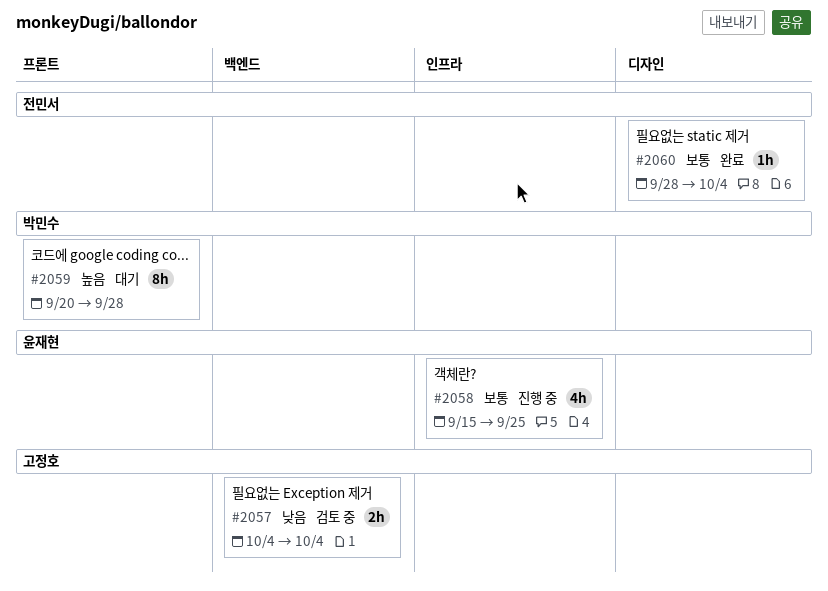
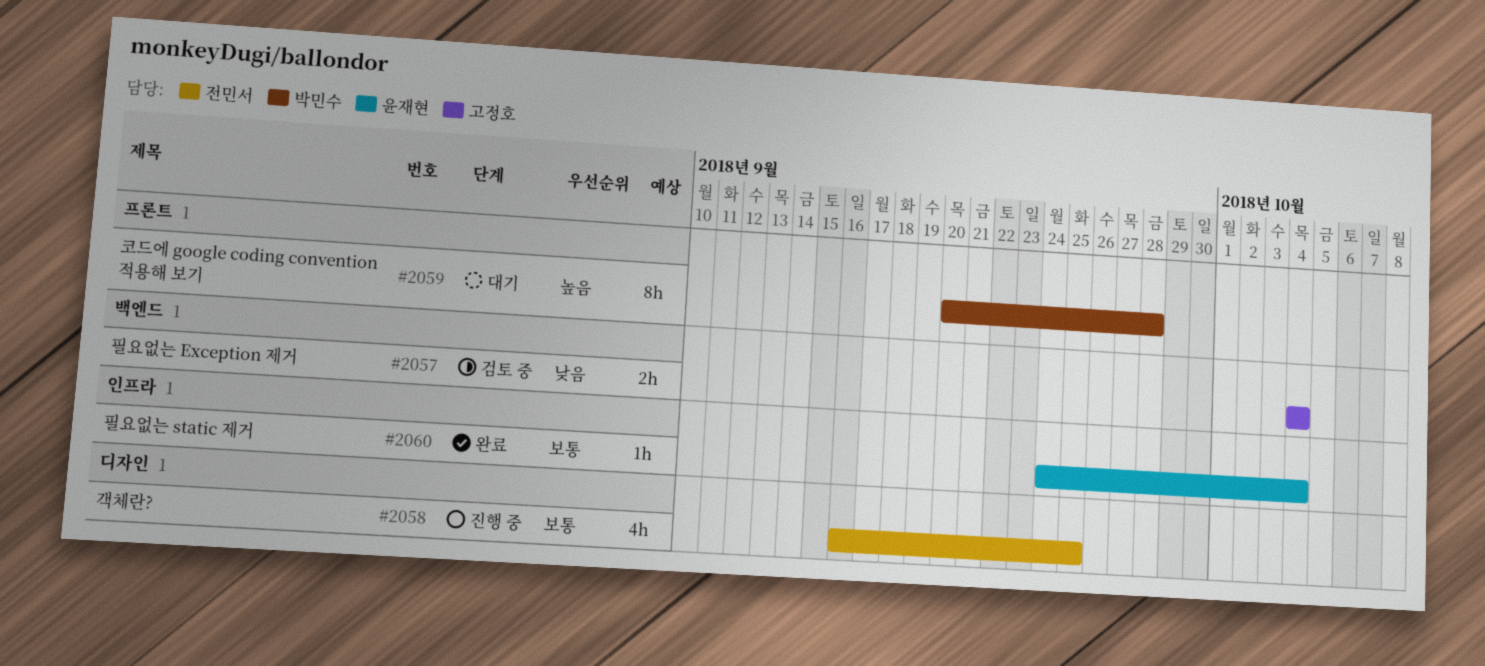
#2058, owner: 윤재현 -> 전민서
#2058, label: 인프라 -> 디자인
#2058, start: Sep 15 -> Sep 16
#2060, owner: 전민서 -> 윤재현
#2060, label: 디자인 -> 인프라
#2060, start: Sep 28 -> Sep 24

